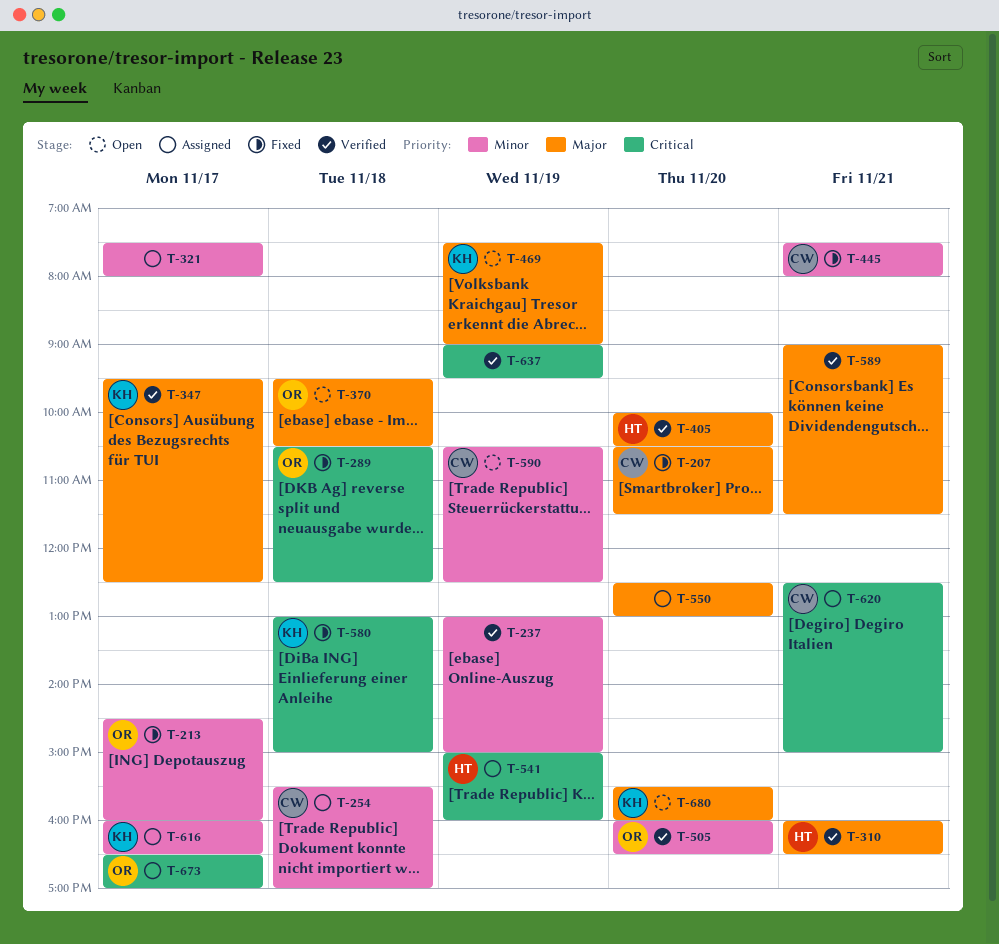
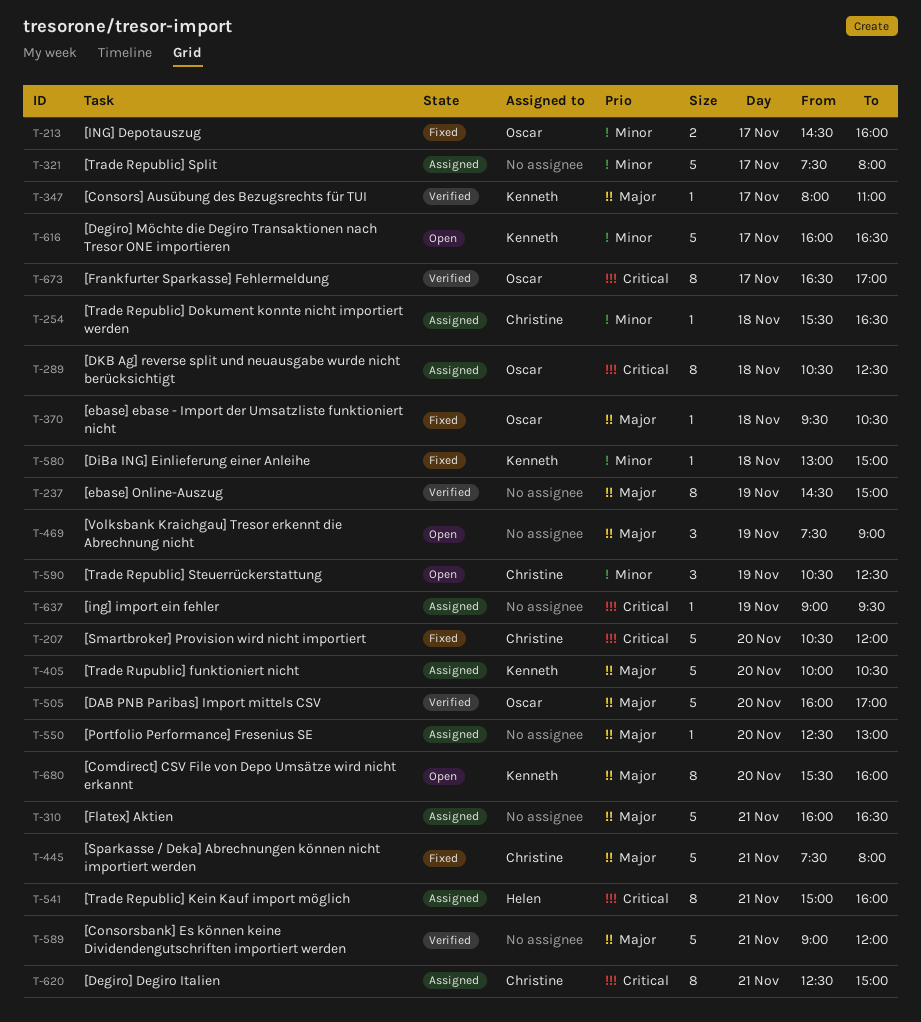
T-207, priority: Major -> Critical
T-207, ends: 11:30 -> 12:00
T-237, priority: Minor -> Major
T-237, begins: 13:00 -> 14:30
T-254, ends: 17:00 -> 16:30
T-289, status: Fixed -> Assigned
T-310, status: Verified -> Assigned
T-310, owner: Helen -> none
T-347, begins: 09:30 -> 08:00
T-347, ends: 12:30 -> 11:00
T-370, status: Open -> Fixed
T-405, status: Verified -> Assigned
T-405, owner: Helen -> Kenneth
T-445, priority: Minor -> Major
T-469, owner: Kenneth -> none
T-505, priority: Minor -> Major
T-505, ends: 16:30 -> 17:00
T-541, day: Nov 19 -> Nov 21
T-580, priority: Critical -> Minor
T-589, ends: 11:30 -> 12:00
T-616, status: Assigned -> Open
T-637, status: Verified -> Assigned
T-673, status: Assigned -> Verified

